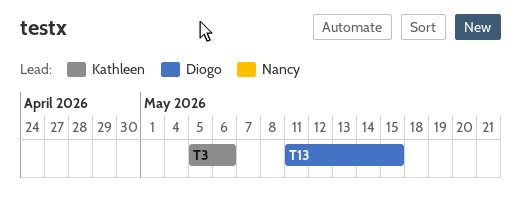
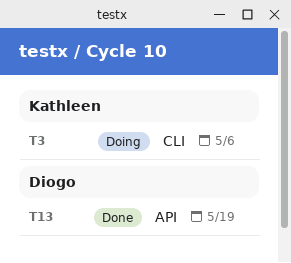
T13, due: May 15 -> May 19

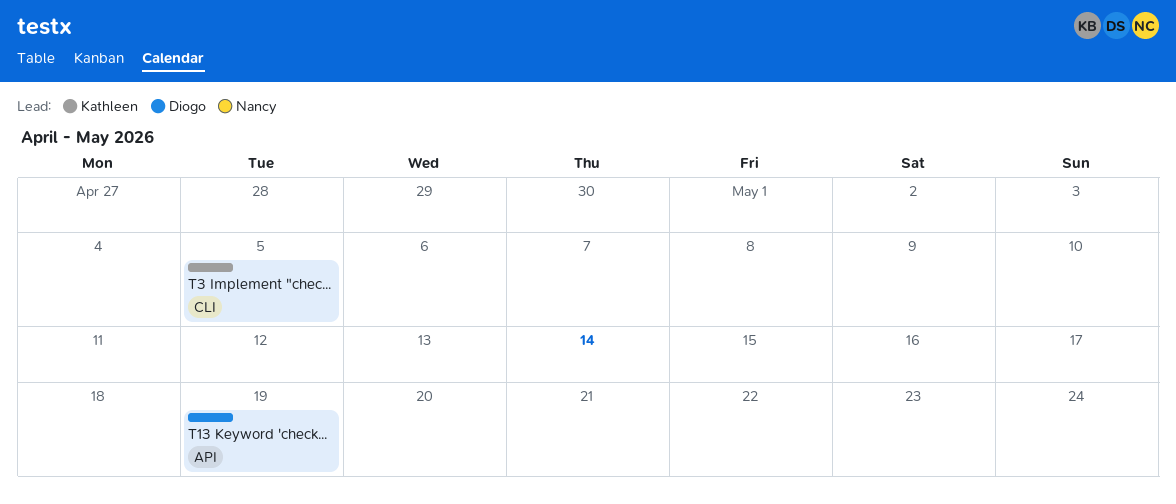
T3, due: May 6 -> May 5

